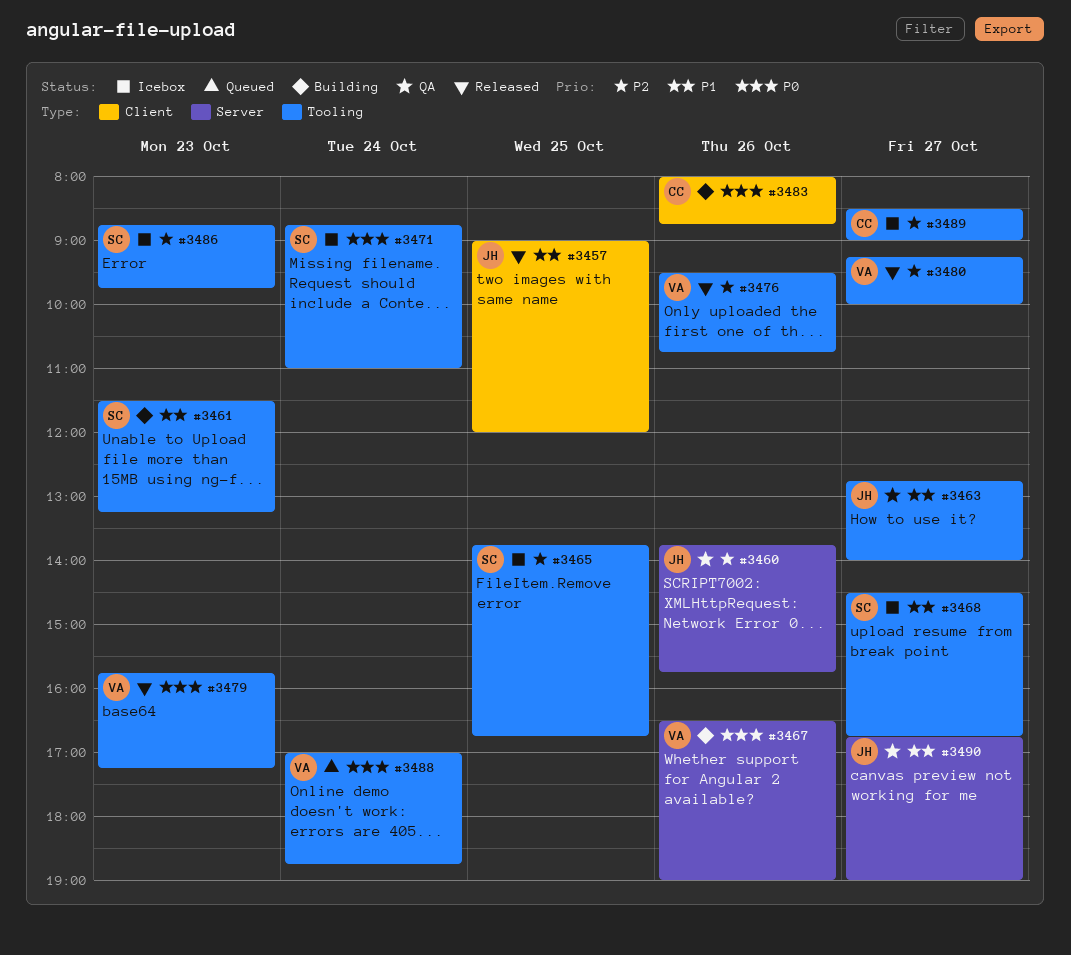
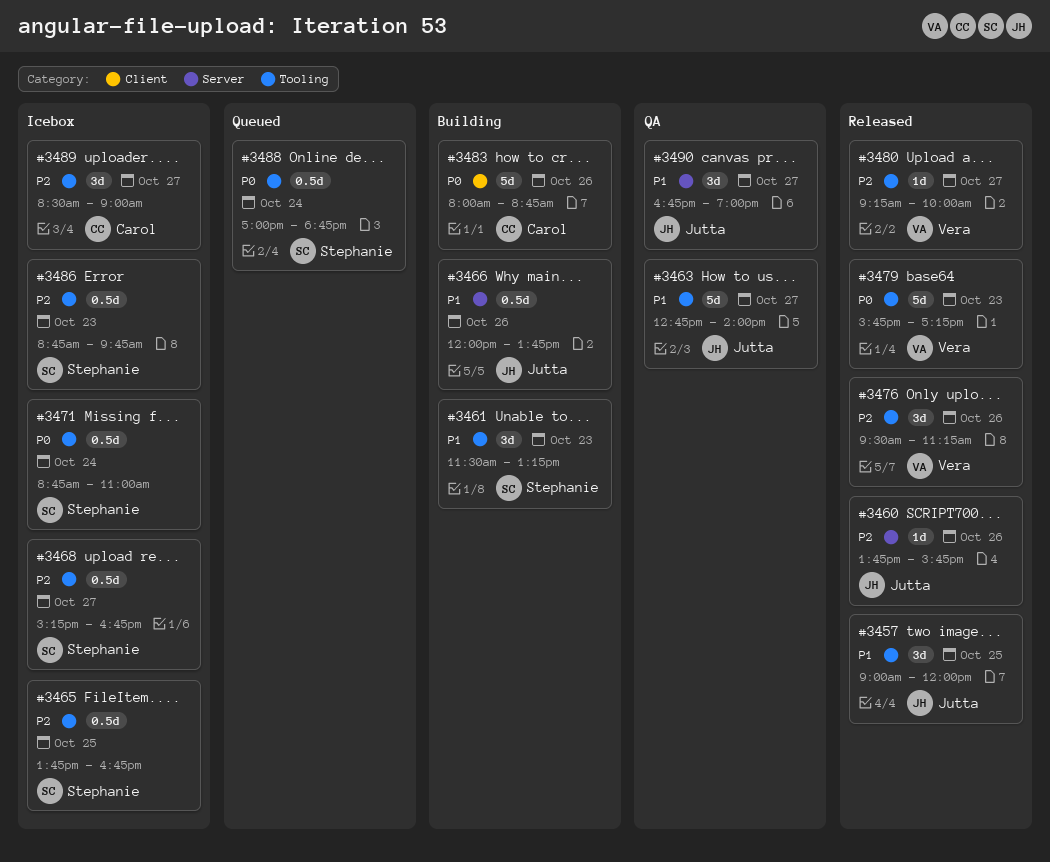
#3457, label: Client -> Tooling
#3460, status: QA -> Released
#3466: none -> present
#3467: present -> none
#3468, priority: P1 -> P2
#3468, begins: 14:30 -> 15:15
#3476, ends: 10:45 -> 11:15
#3488, owner: Vera -> Stephanie

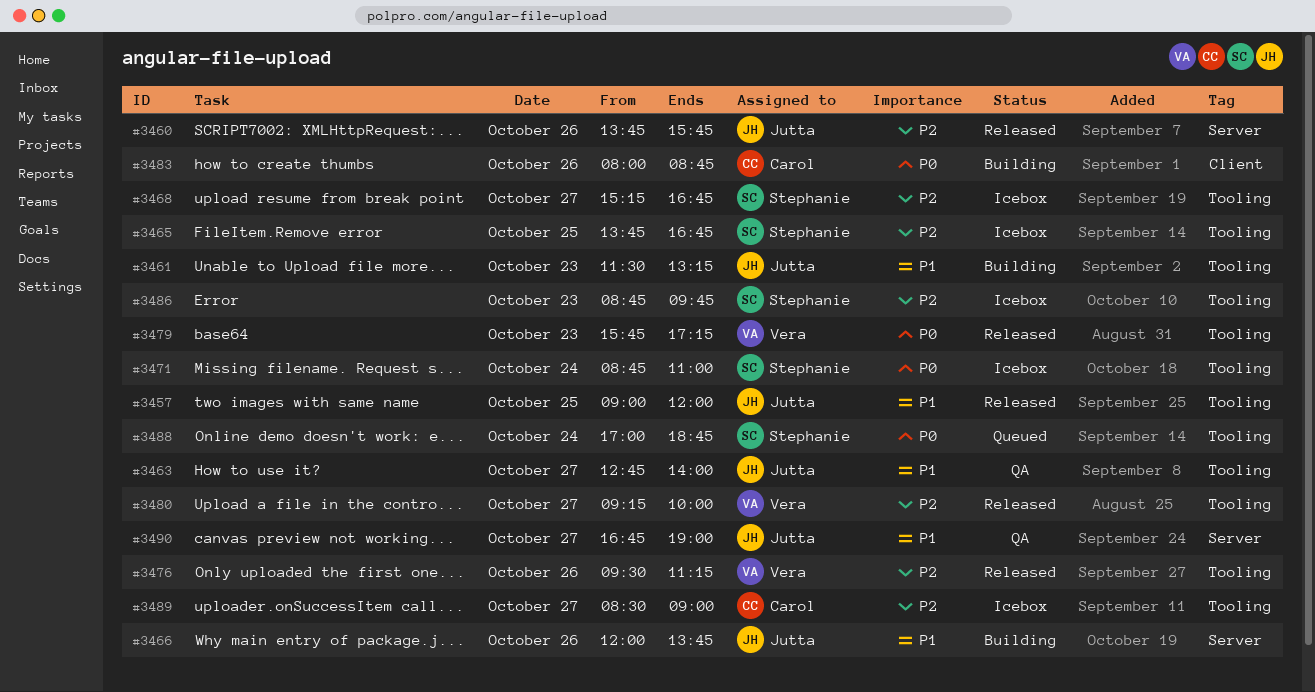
#3461, owner: Stephanie -> Jutta

